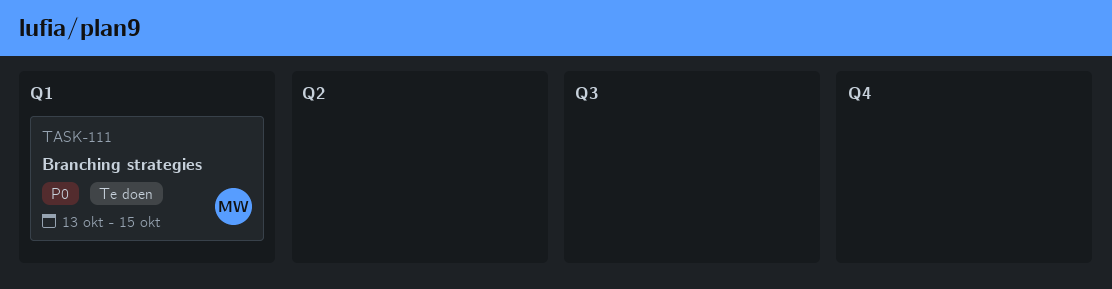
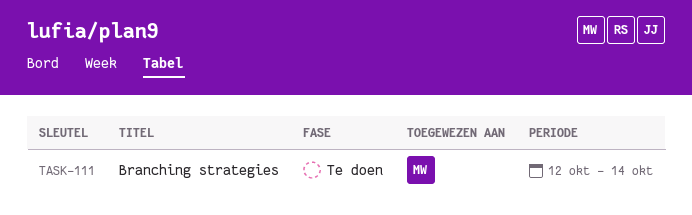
TASK-111, start: Oct 13 -> Oct 12
TASK-111, due: Oct 15 -> Oct 14

